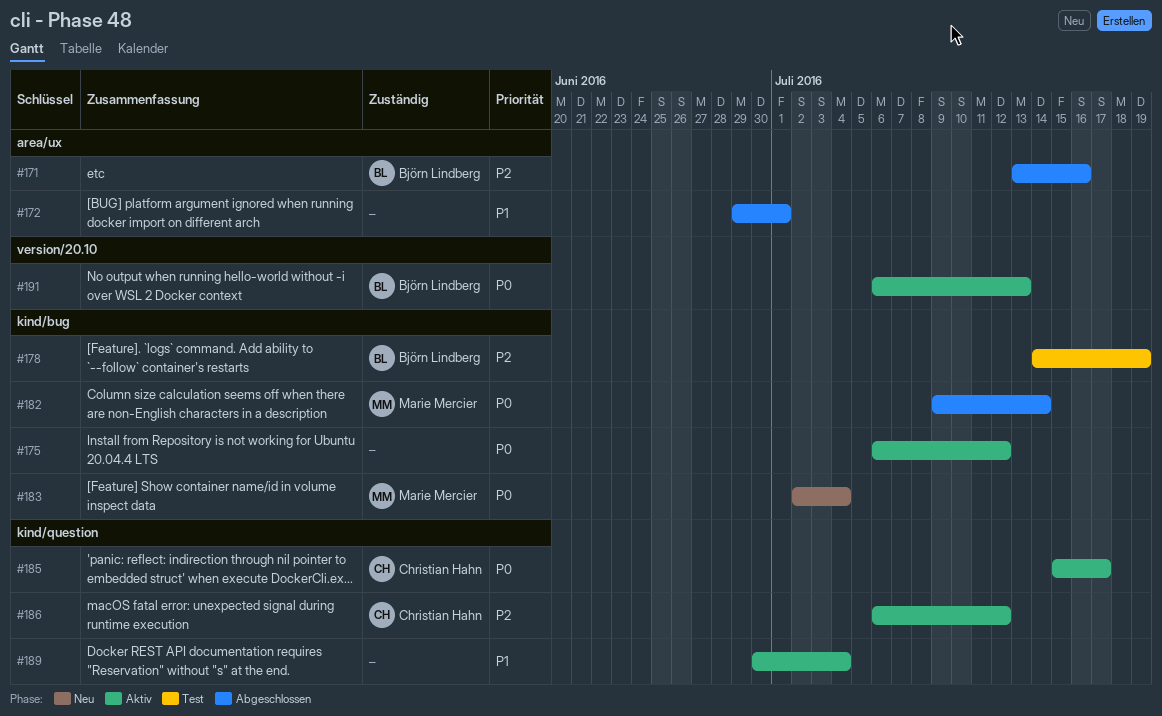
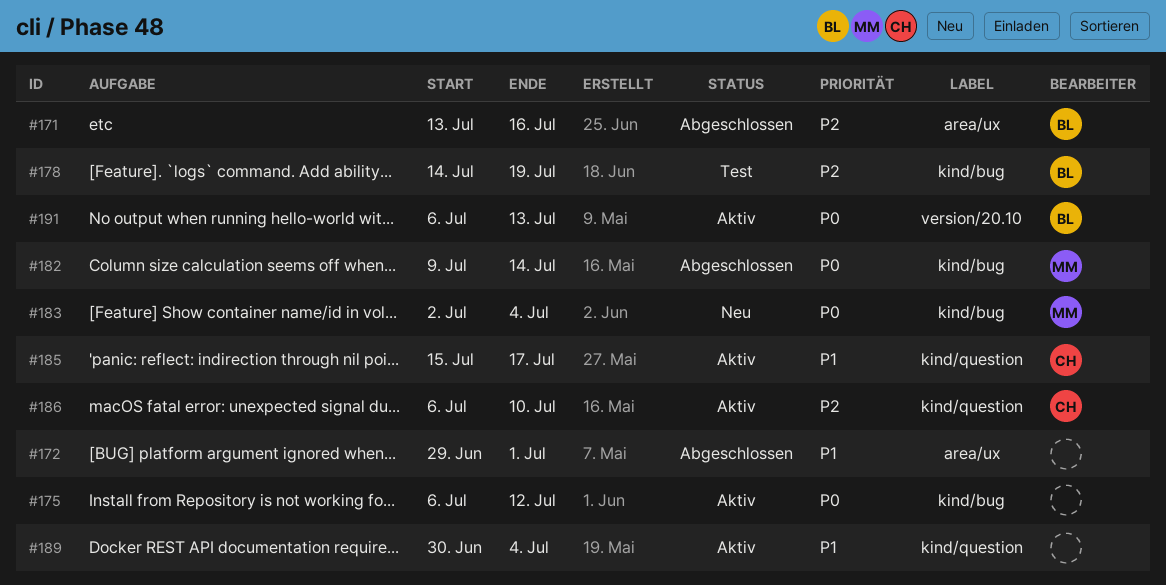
#185, priority: P0 -> P1
#186, due: Jul 12 -> Jul 10

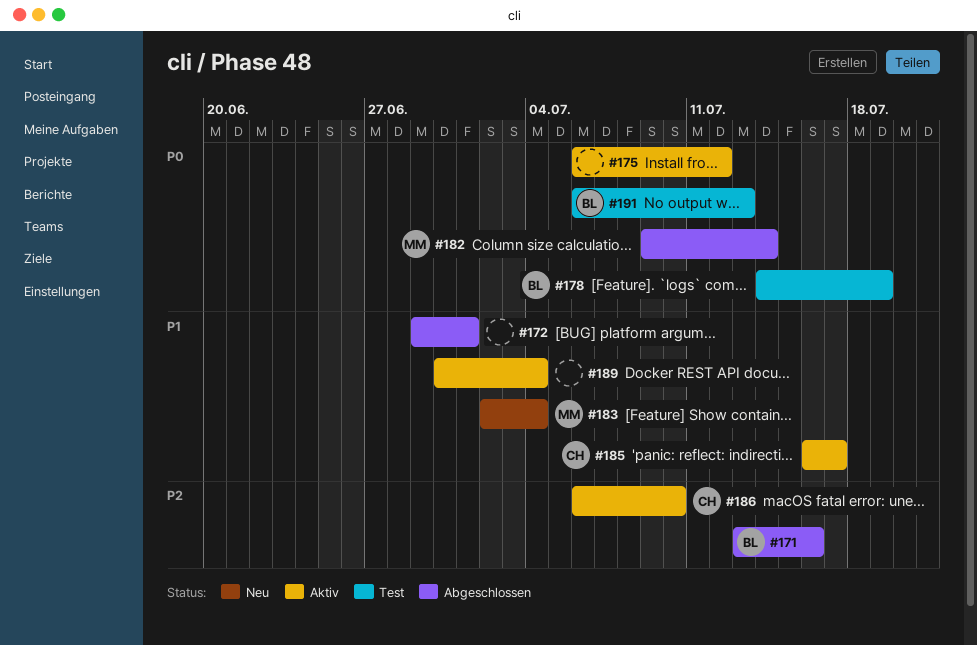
#178, priority: P2 -> P0
#183, priority: P0 -> P1
#185, start: Jul 15 -> Jul 16
#191, status: Aktiv -> Test

